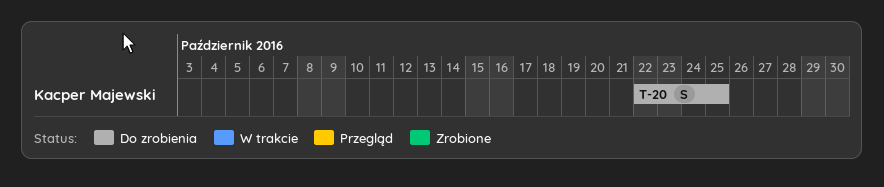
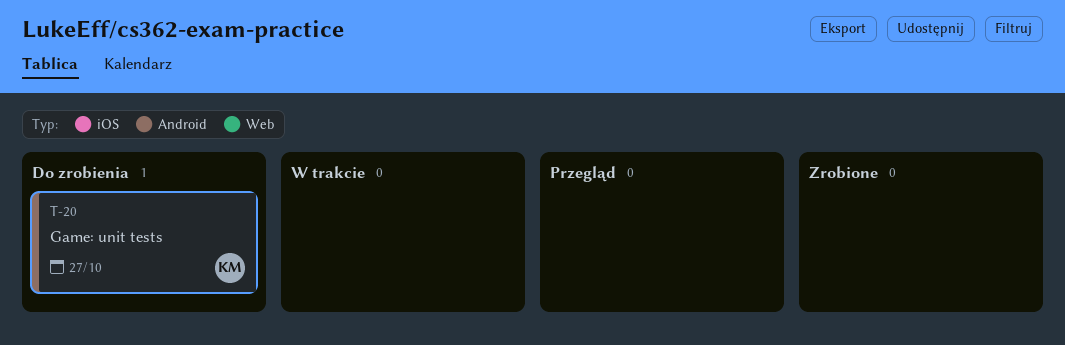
T-20, due: Oct 25 -> Oct 27

